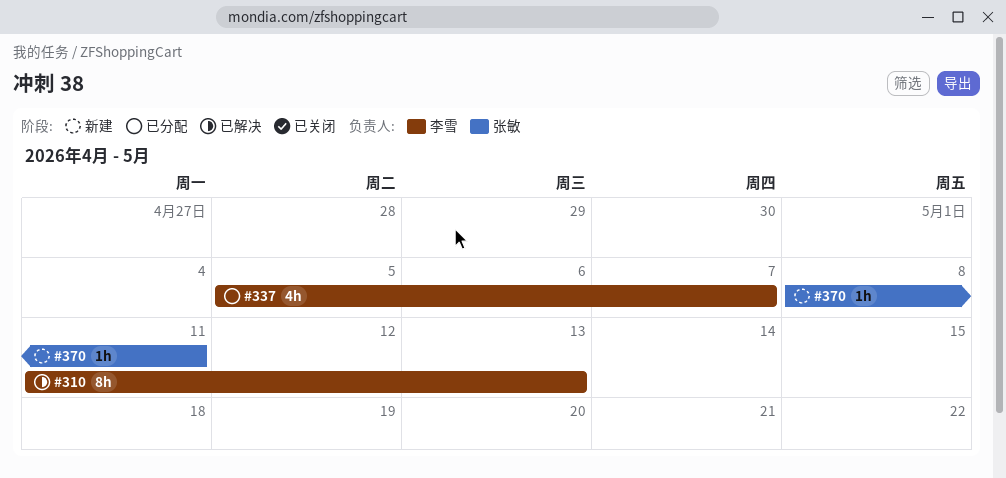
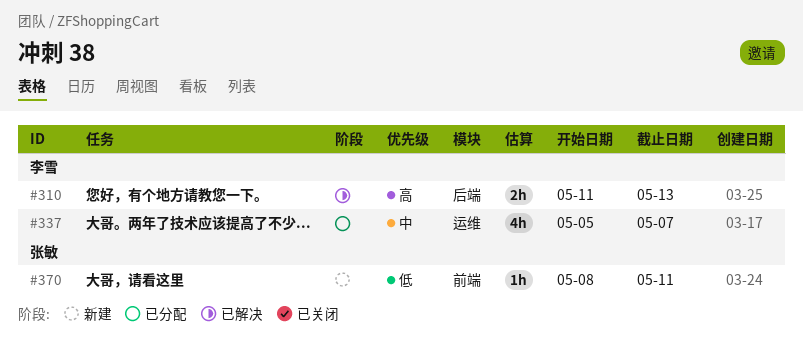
#310, estimate: 8h -> 2h

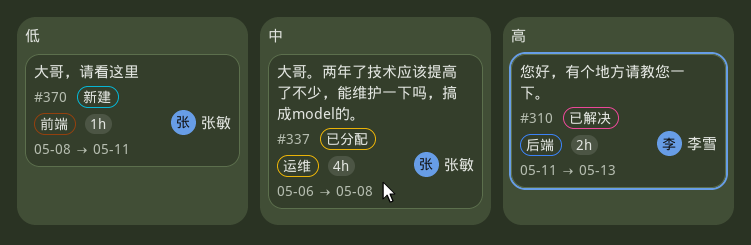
#337, owner: 李雪 -> 张敏
#337, start: May 5 -> May 6
#337, due: May 7 -> May 8

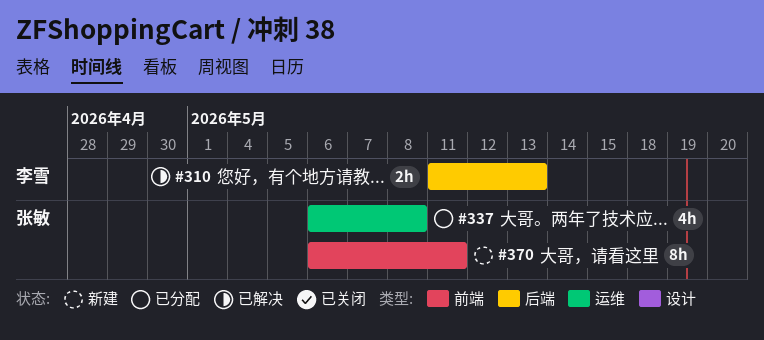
#370, estimate: 1h -> 8h
#370, start: May 8 -> May 6

